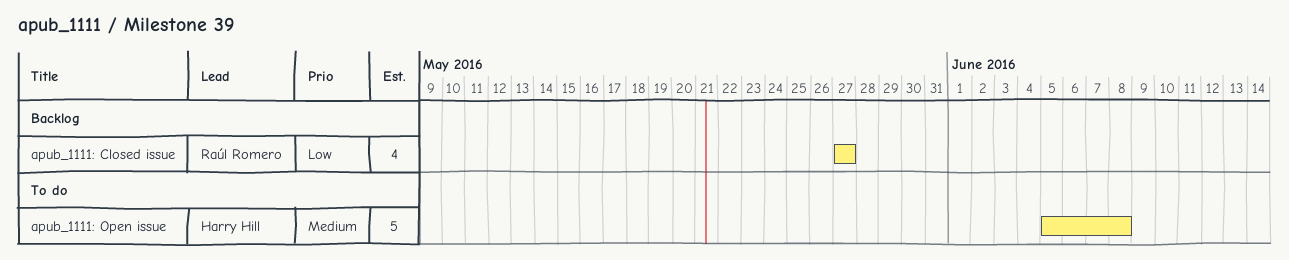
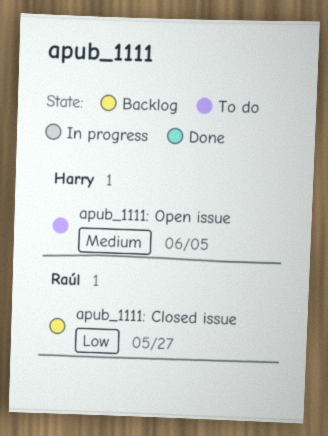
apub_1111: Open issue, due: Jun 8 -> Jun 5

